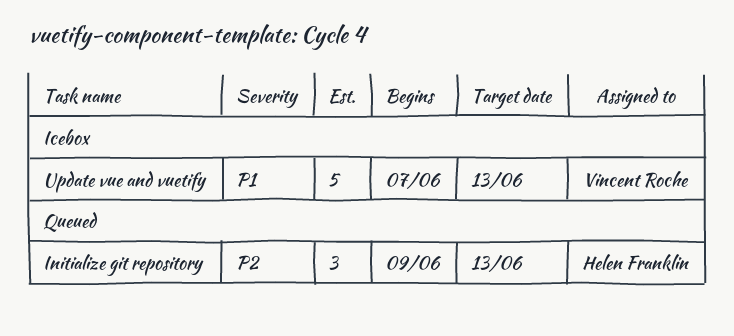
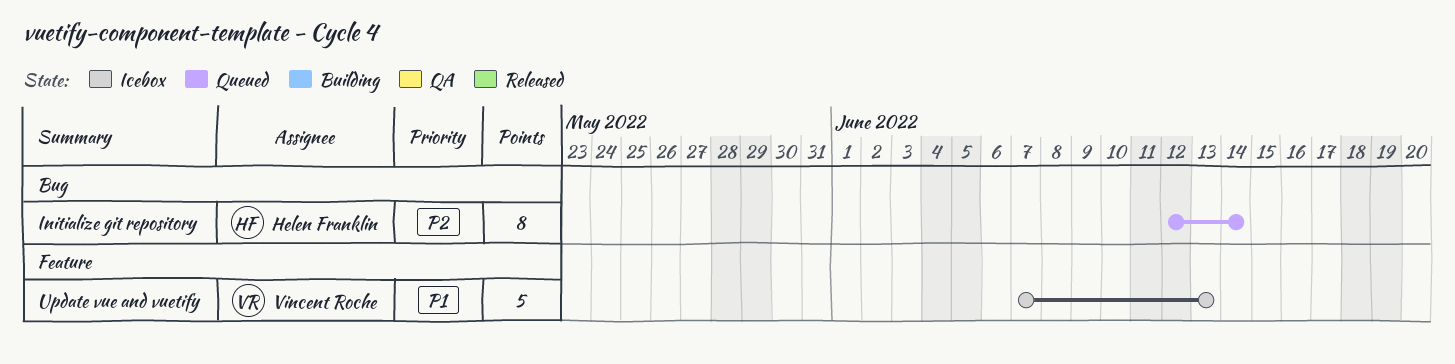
Initialize git repository, estimate: 3 -> 8
Initialize git repository, start: Jun 9 -> Jun 12
Initialize git repository, due: Jun 13 -> Jun 14

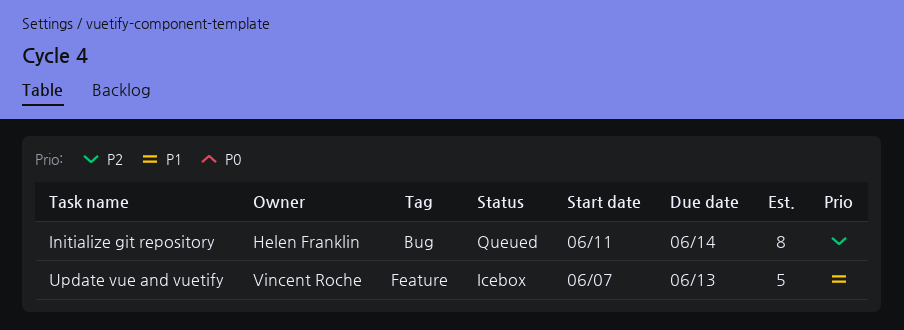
Initialize git repository, start: Jun 12 -> Jun 11

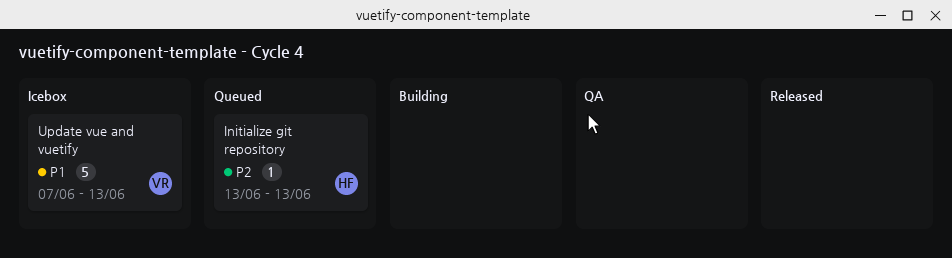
Initialize git repository, estimate: 8 -> 1
Initialize git repository, start: Jun 11 -> Jun 13
Initialize git repository, due: Jun 14 -> Jun 13

